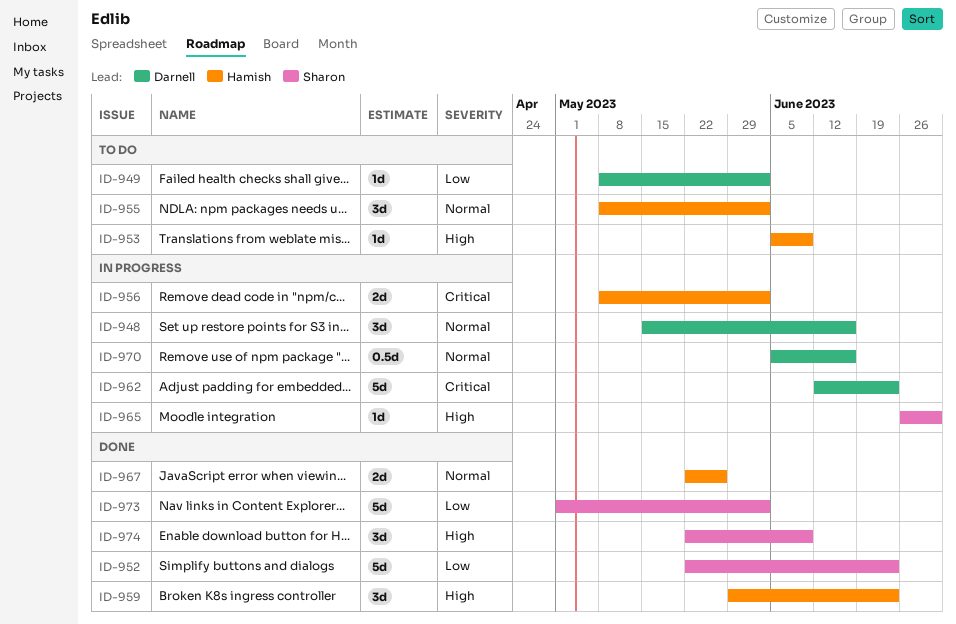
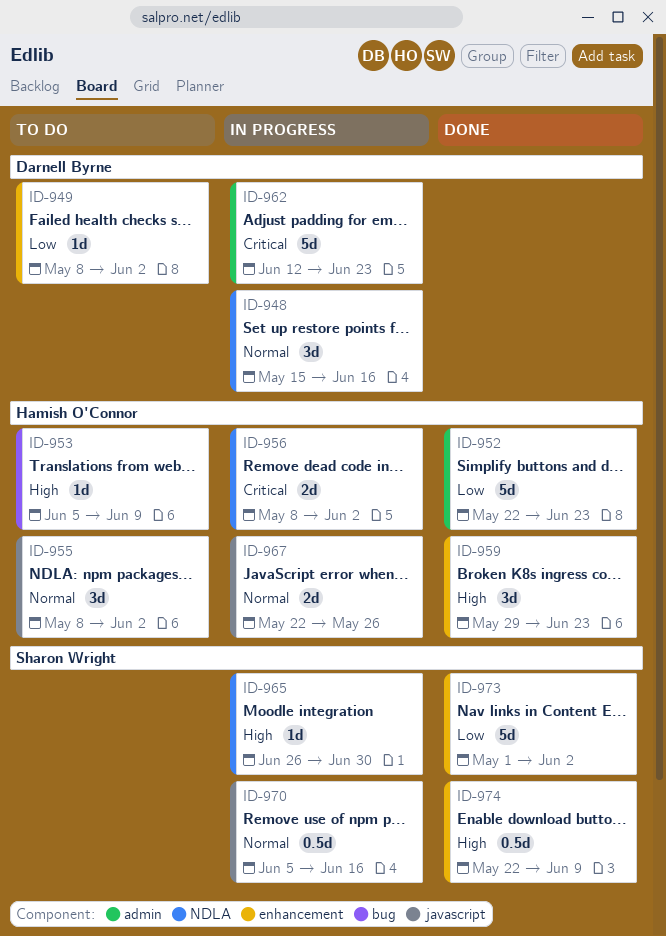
ID-952, owner: Sharon Wright -> Hamish O'Connor
ID-967, status: Done -> In progress
ID-970, owner: Darnell Byrne -> Sharon Wright
ID-974, estimate: 3d -> 0.5d

